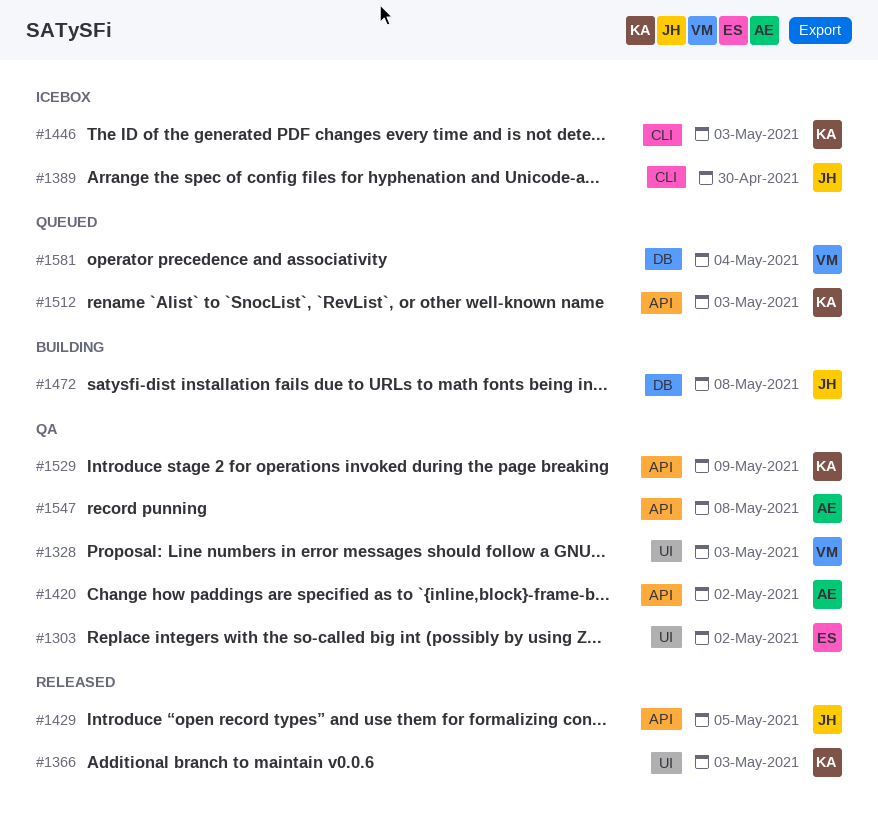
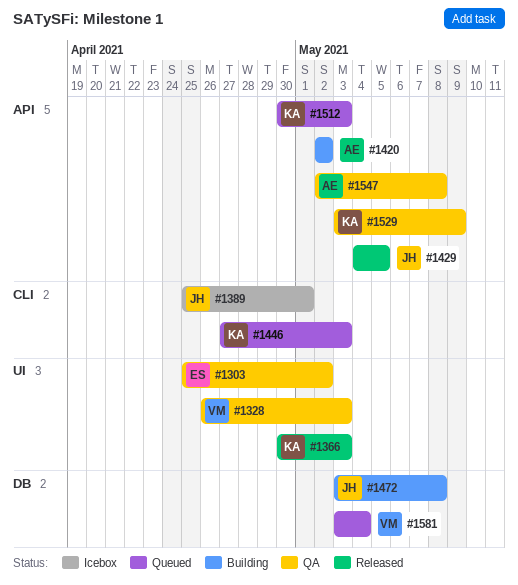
#1389, due: Apr 30 -> May 1
#1420, status: QA -> Building
#1446, status: Icebox -> Queued

